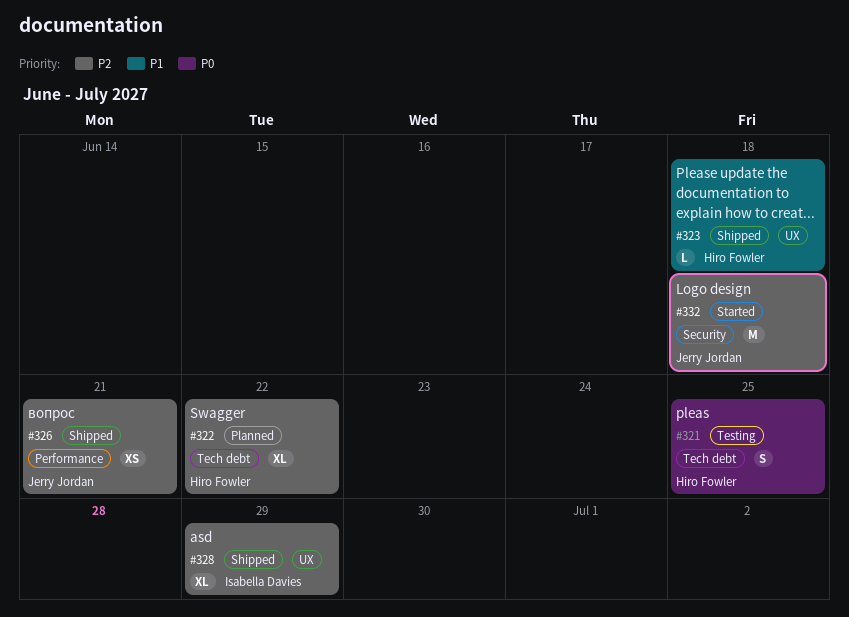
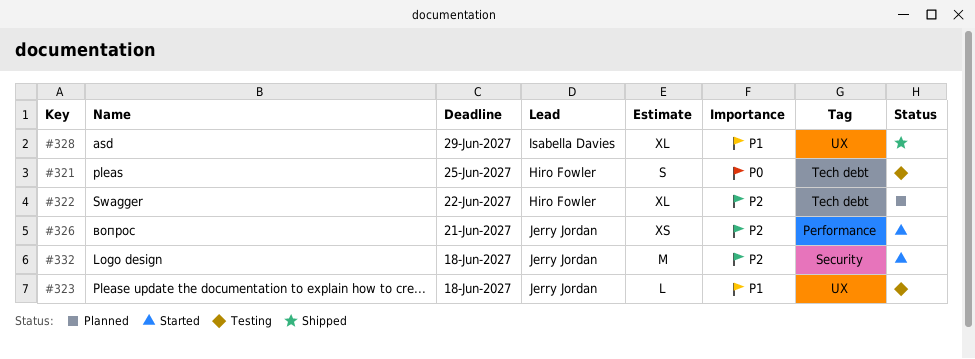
#323, status: Shipped -> Testing
#323, owner: Hiro Fowler -> Jerry Jordan
#326, status: Shipped -> Started
#328, priority: P2 -> P1

